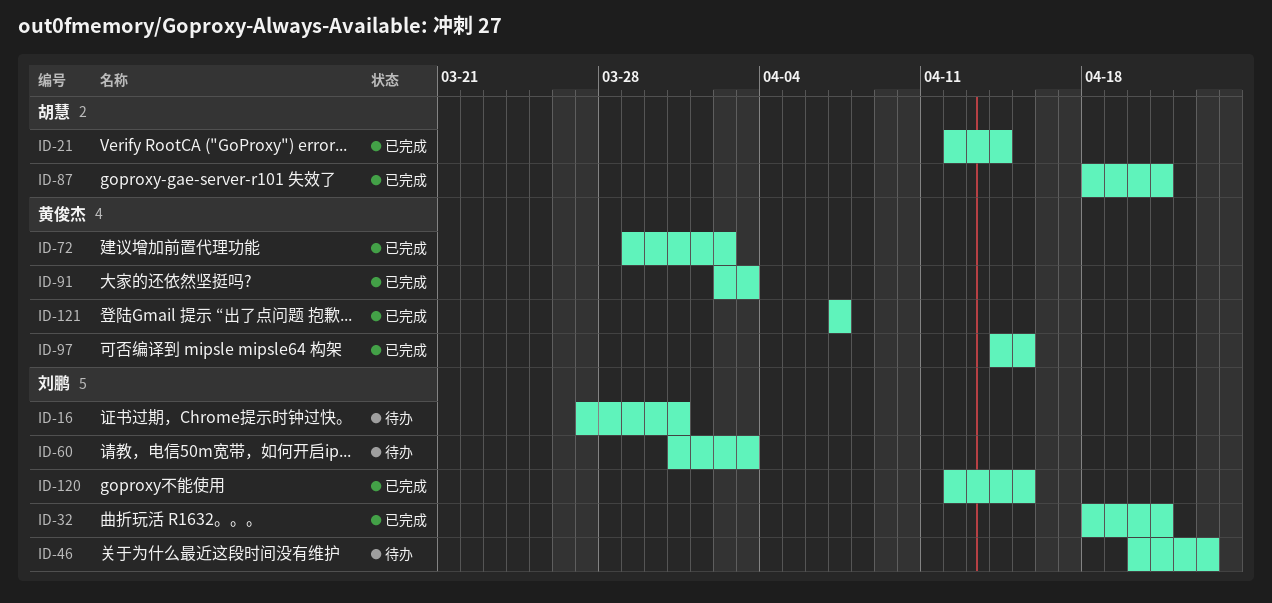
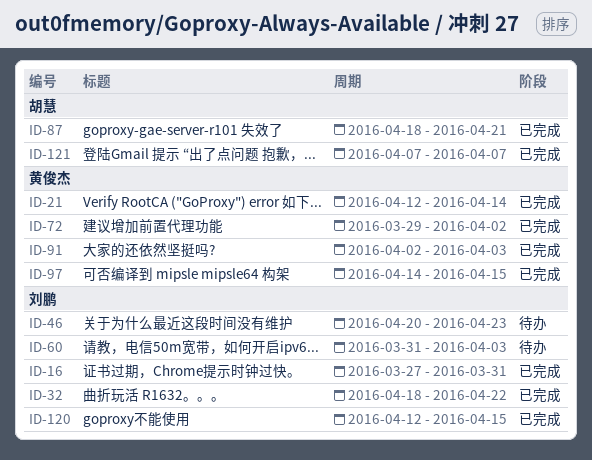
ID-16, status: 待办 -> 已完成
ID-21, owner: 胡慧 -> 黄俊杰
ID-32, due: Apr 21 -> Apr 22
ID-121, owner: 黄俊杰 -> 胡慧

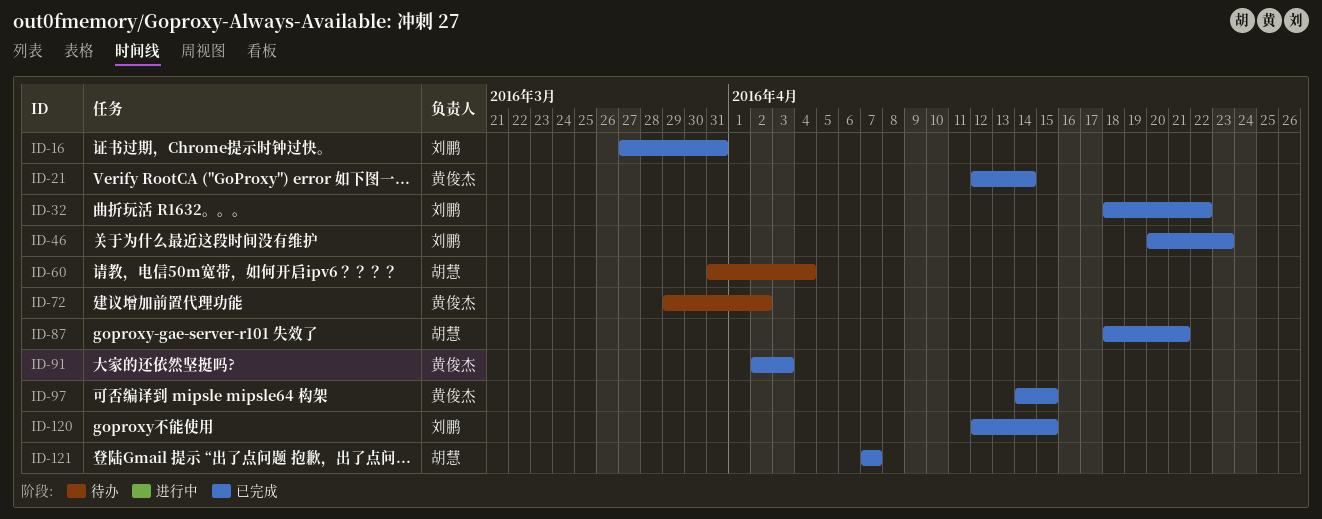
ID-46, status: 待办 -> 已完成
ID-60, owner: 刘鹏 -> 胡慧
ID-60, due: Apr 3 -> Apr 4
ID-72, status: 已完成 -> 待办

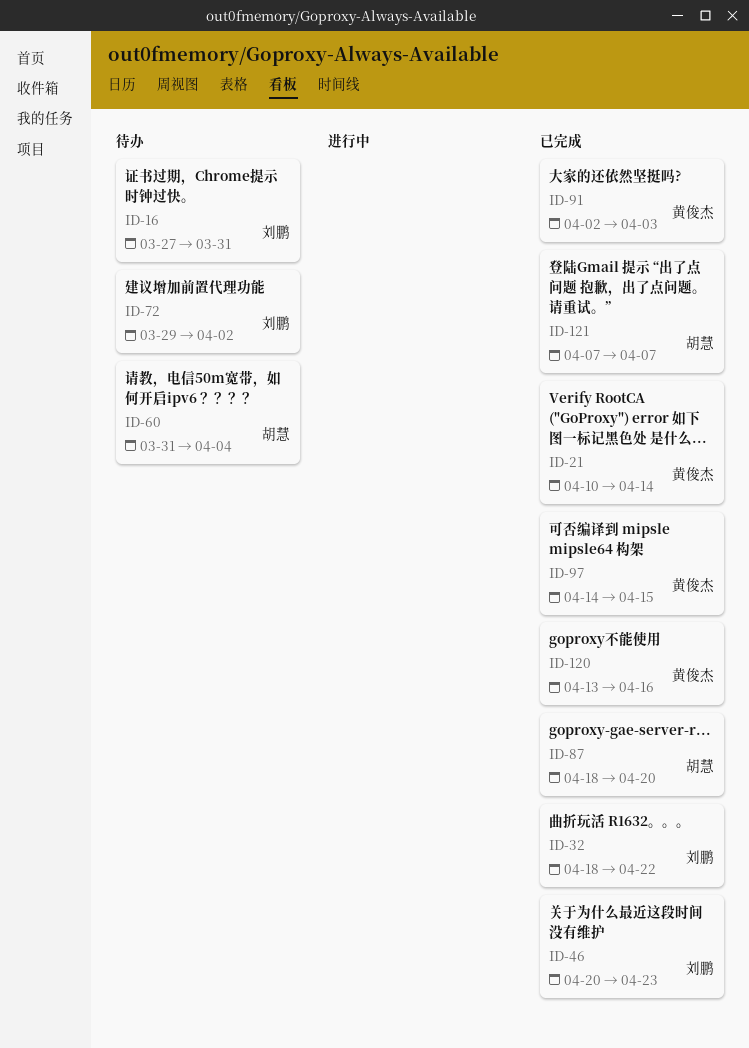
ID-16, status: 已完成 -> 待办
ID-21, start: Apr 12 -> Apr 10
ID-72, owner: 黄俊杰 -> 刘鹏
ID-87, due: Apr 21 -> Apr 20
ID-120, owner: 刘鹏 -> 黄俊杰
ID-120, start: Apr 12 -> Apr 13
ID-120, due: Apr 15 -> Apr 16

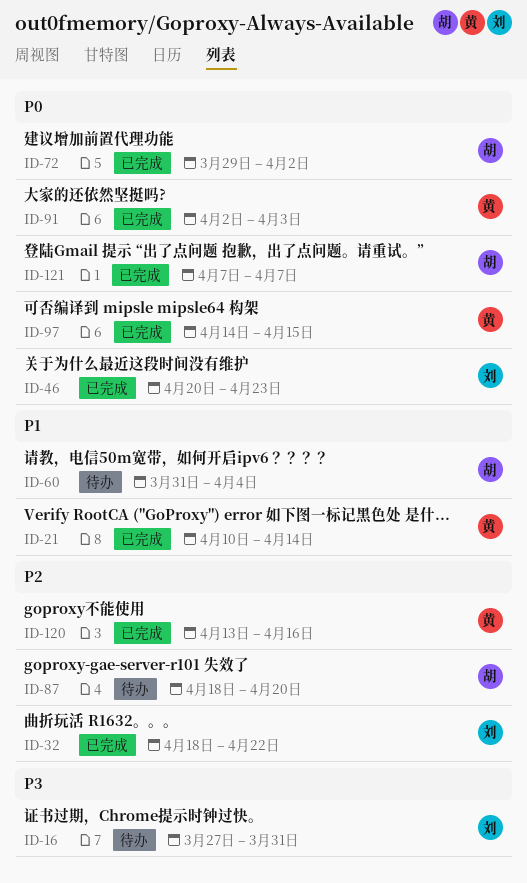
ID-72, status: 待办 -> 已完成
ID-72, owner: 刘鹏 -> 胡慧
ID-87, status: 已完成 -> 待办

